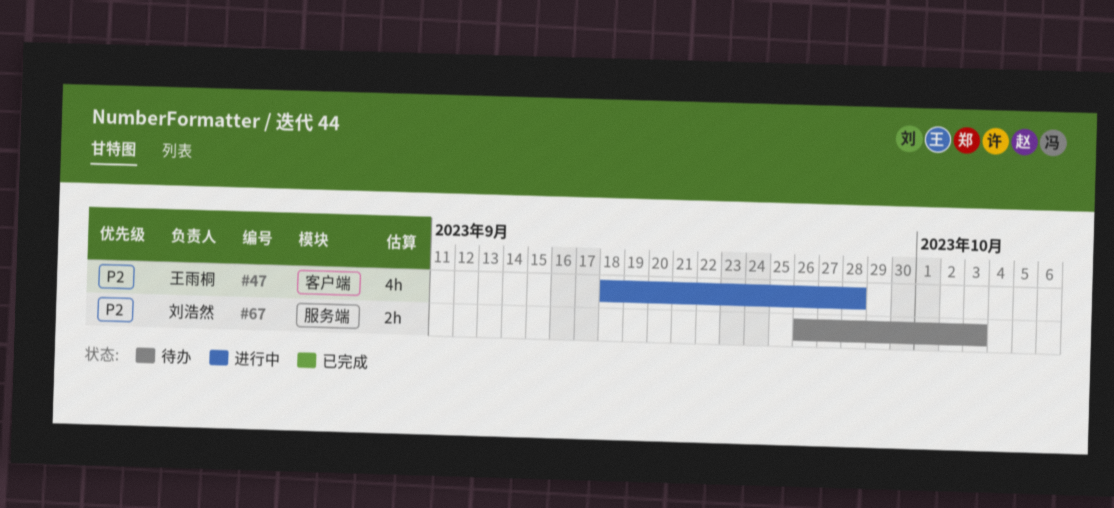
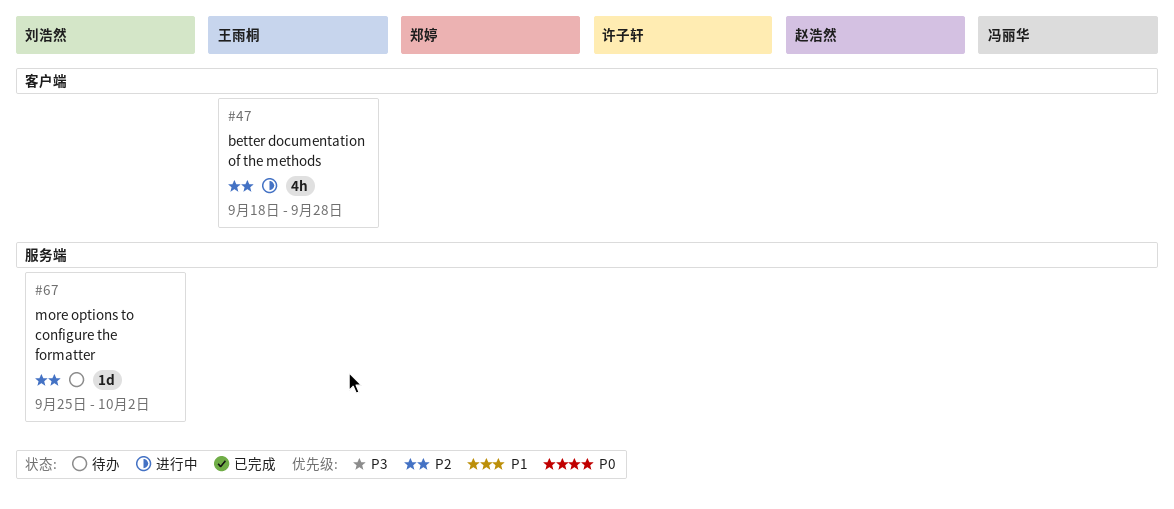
#67, estimate: 2h -> 1d
#67, start: Sep 26 -> Sep 25
#67, due: Oct 3 -> Oct 2

